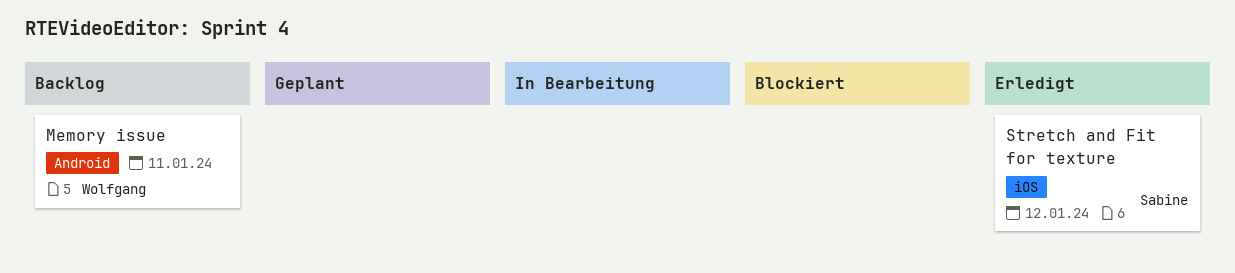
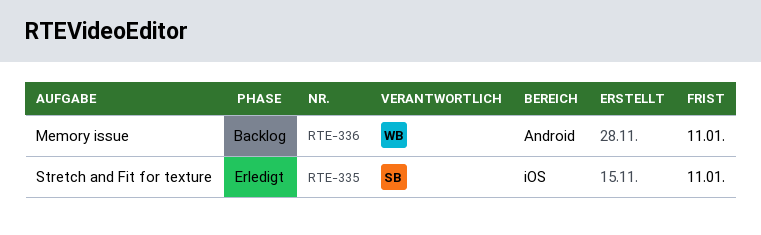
Stretch and Fit for texture, due: Jan 12 -> Jan 11

